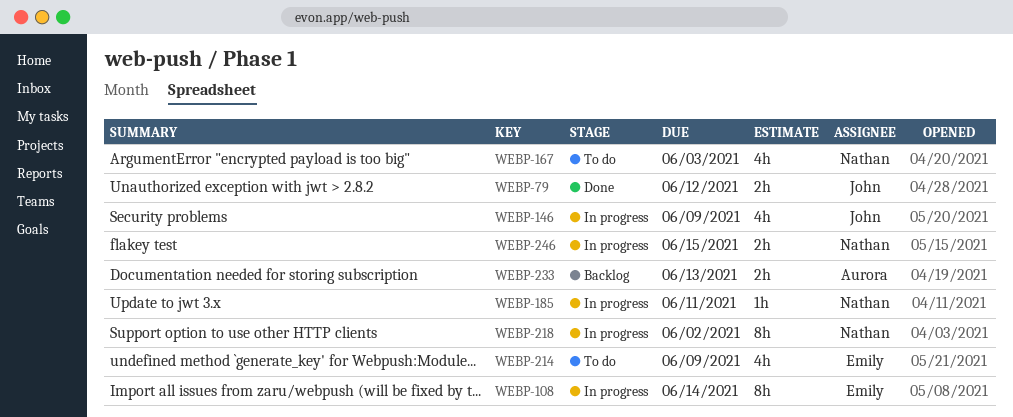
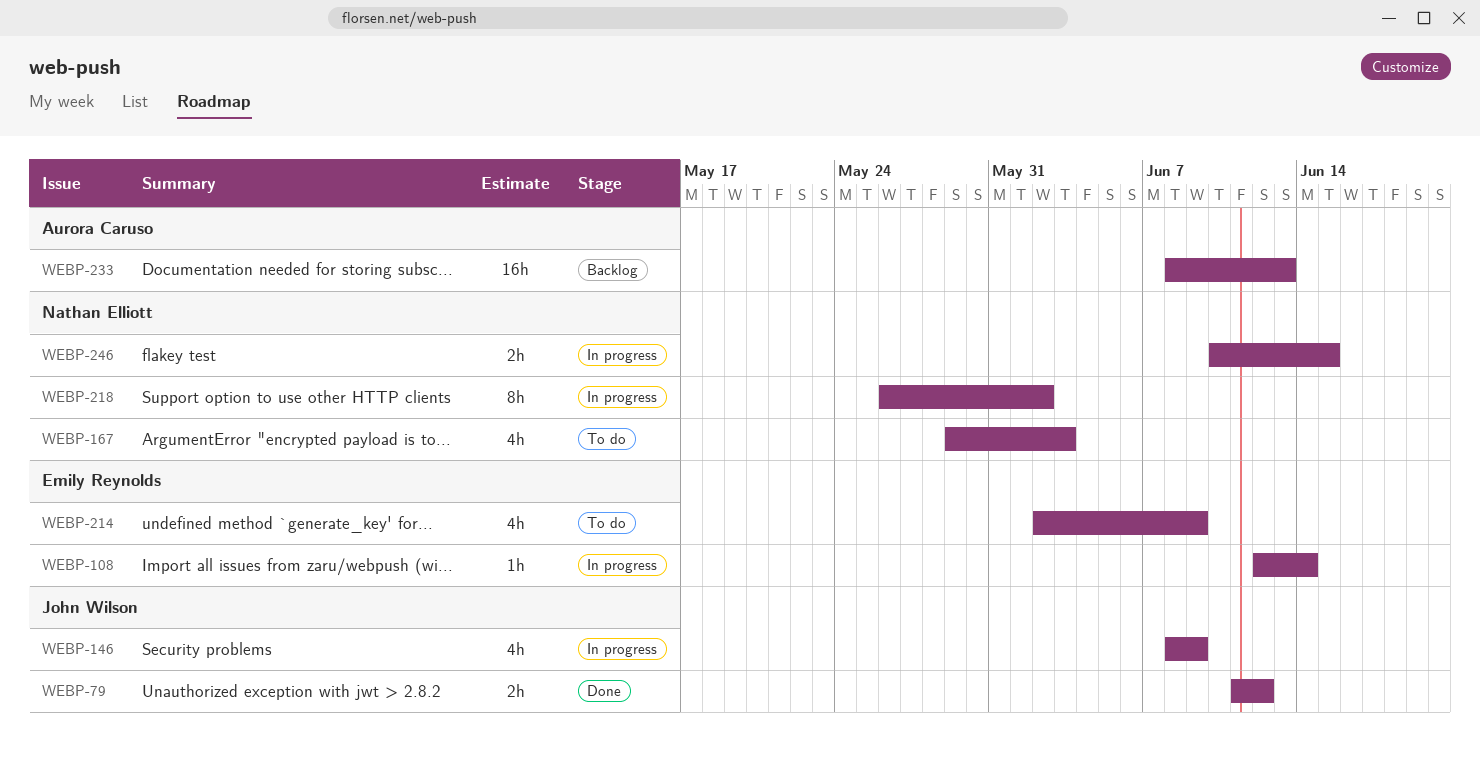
WEBP-108, estimate: 8h -> 1h
WEBP-185: present -> none
WEBP-233, estimate: 2h -> 16h

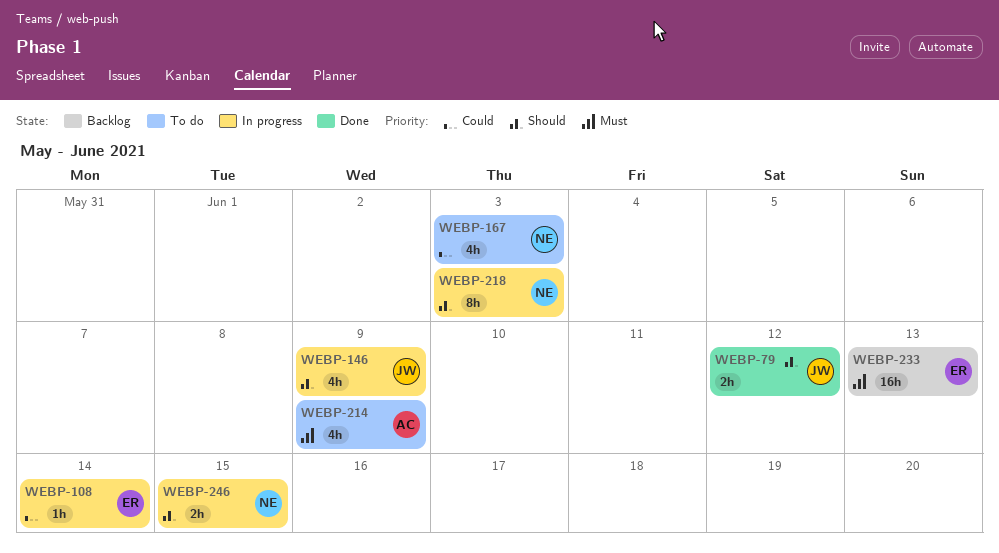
WEBP-214, owner: Emily Reynolds -> Aurora Caruso
WEBP-218, due: Jun 2 -> Jun 3
WEBP-233, owner: Aurora Caruso -> Emily Reynolds

